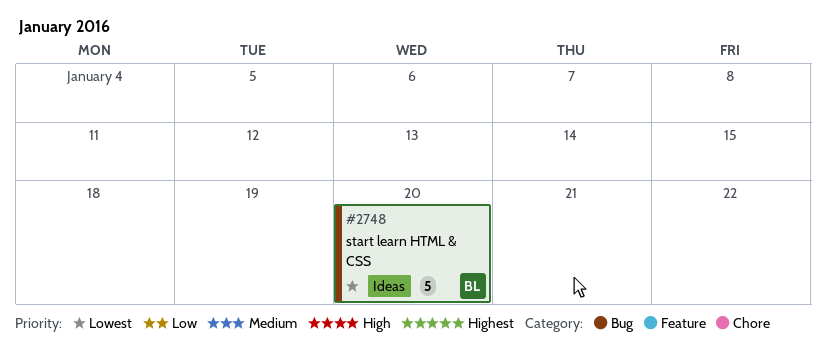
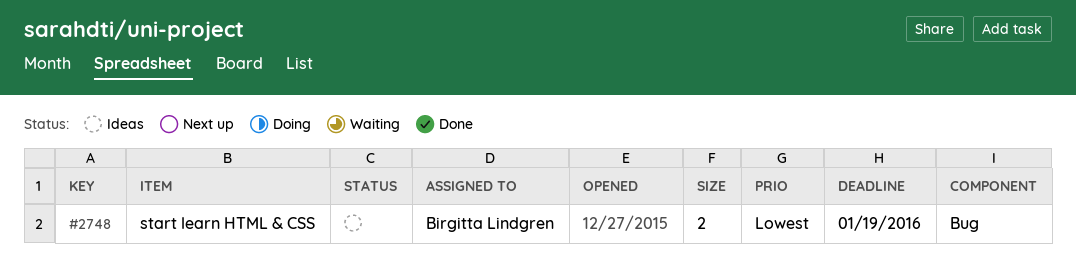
#2748, estimate: 5 -> 2
#2748, due: Jan 20 -> Jan 19

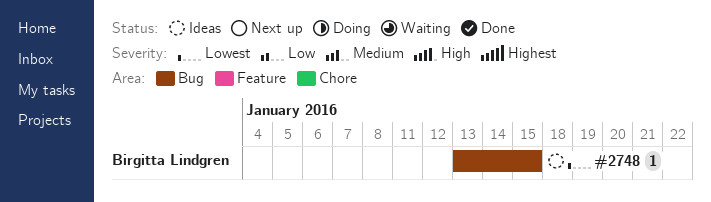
#2748, estimate: 2 -> 1
#2748, due: Jan 19 -> Jan 15

